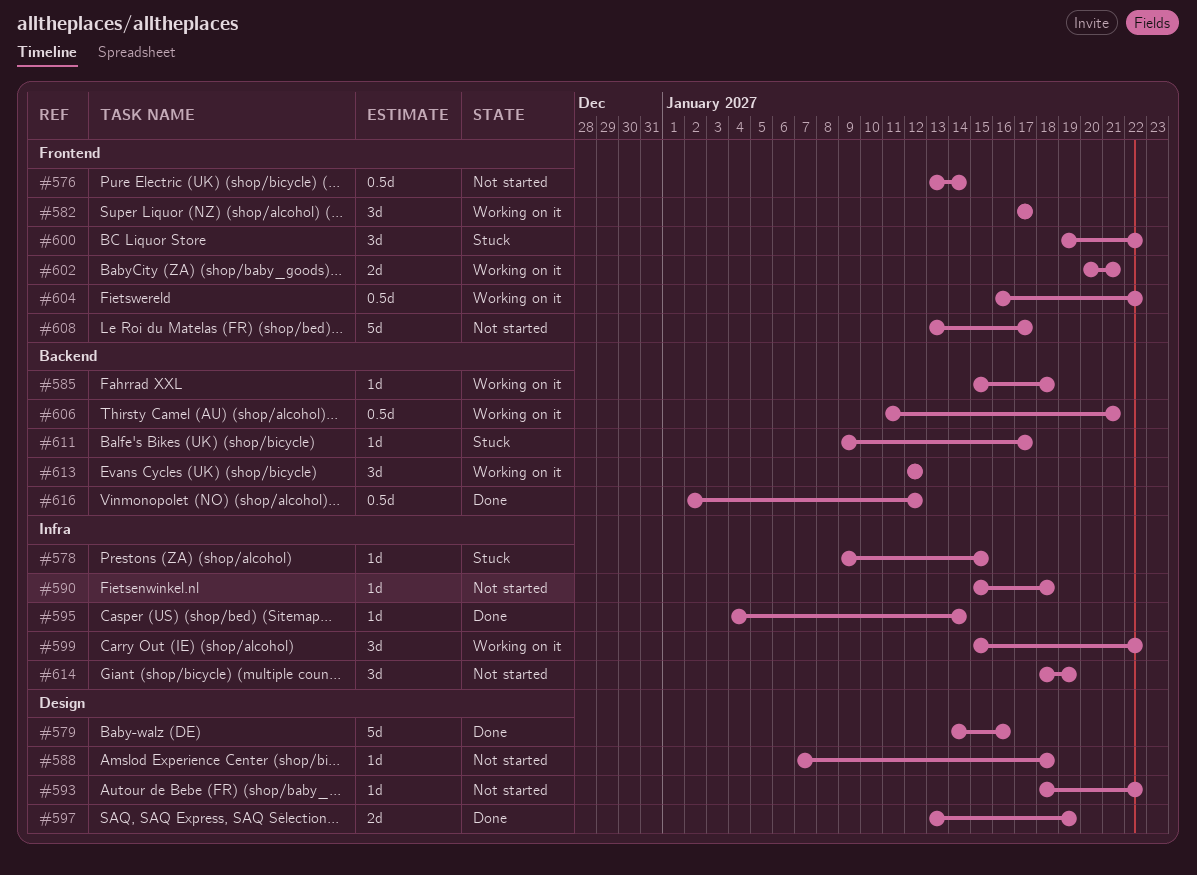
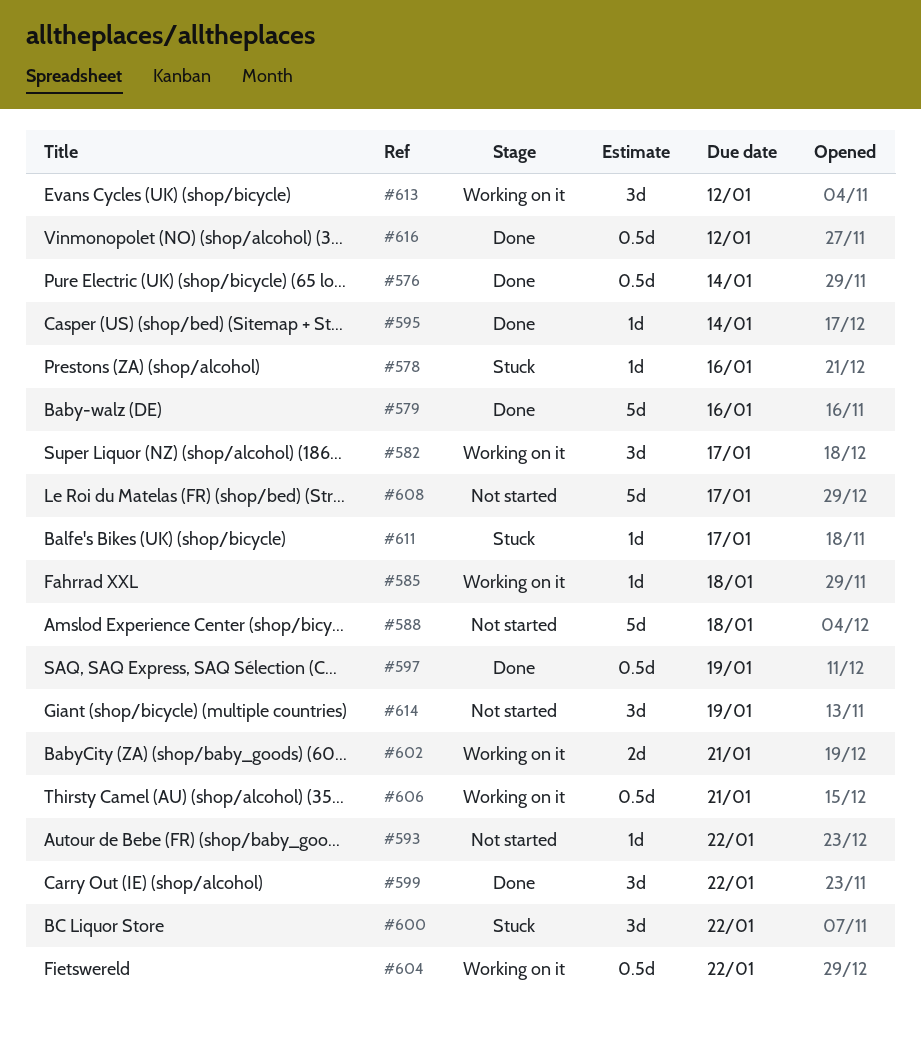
#576, status: Not started -> Done
#578, due: Jan 15 -> Jan 16
#588, estimate: 1d -> 5d
#590: present -> none
#597, estimate: 2d -> 0.5d
#599, status: Working on it -> Done

